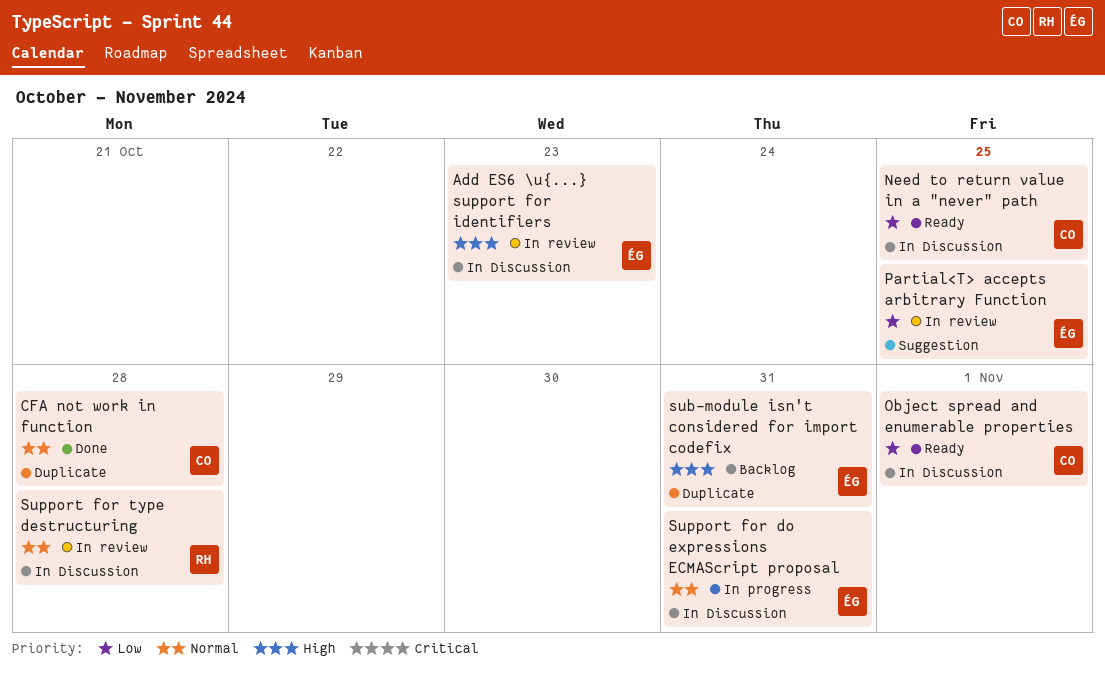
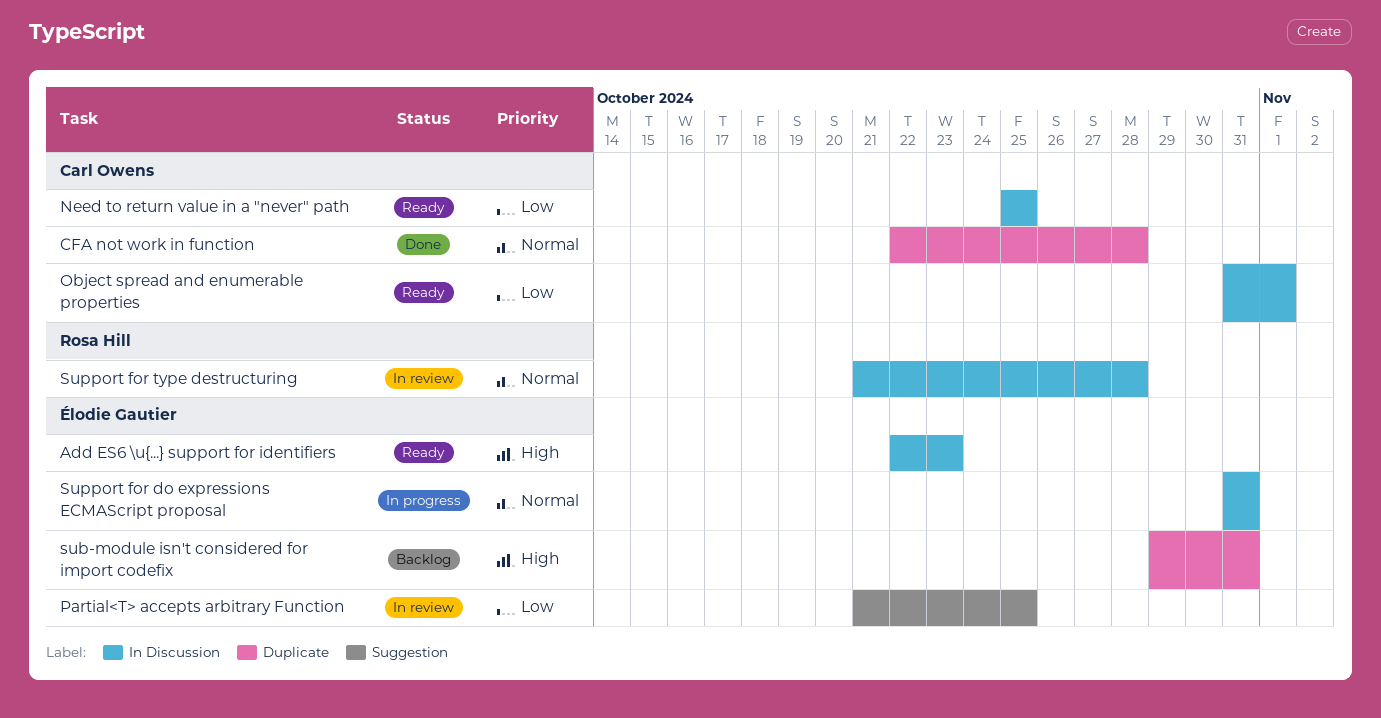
Add ES6 \u{...} support for identifiers, status: In review -> Ready

